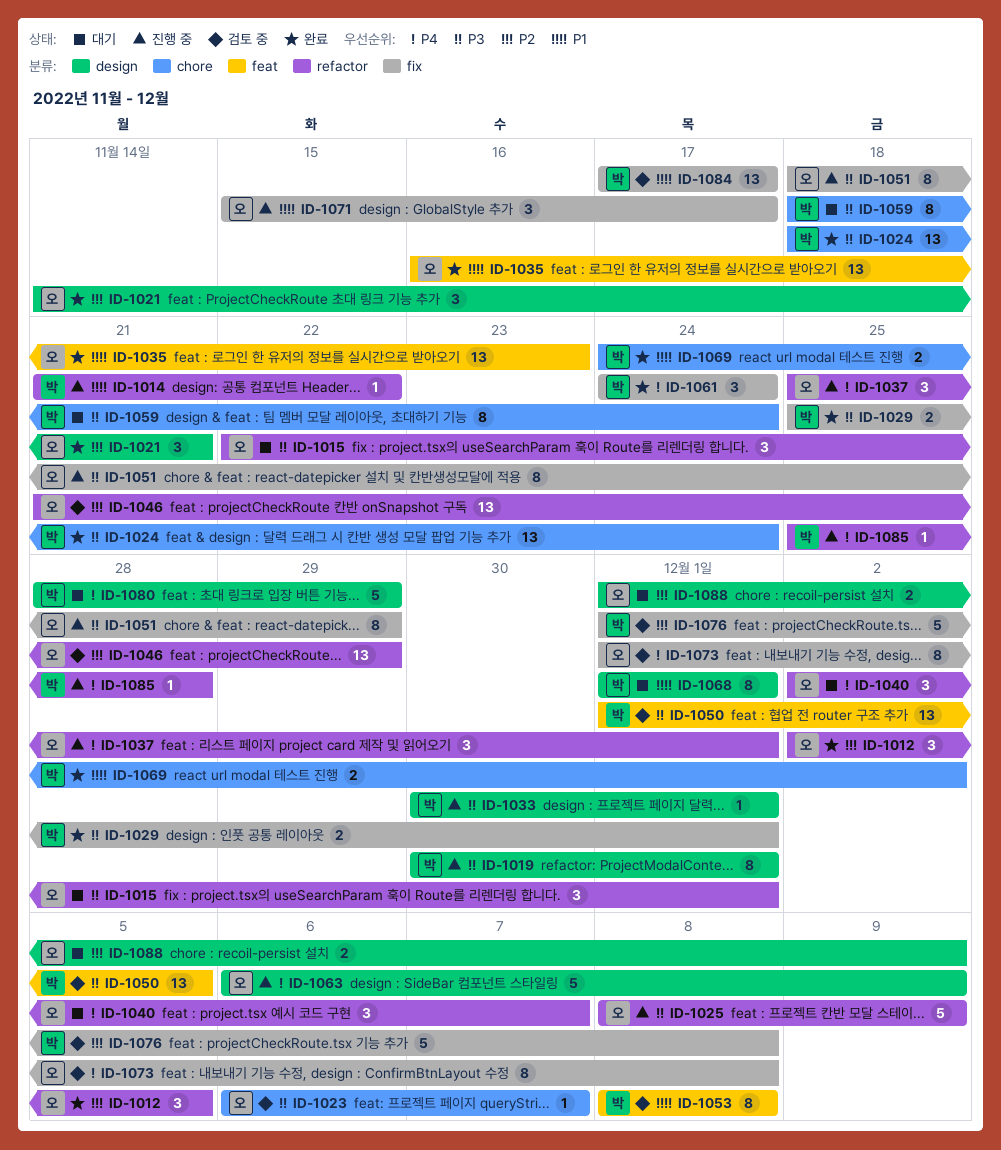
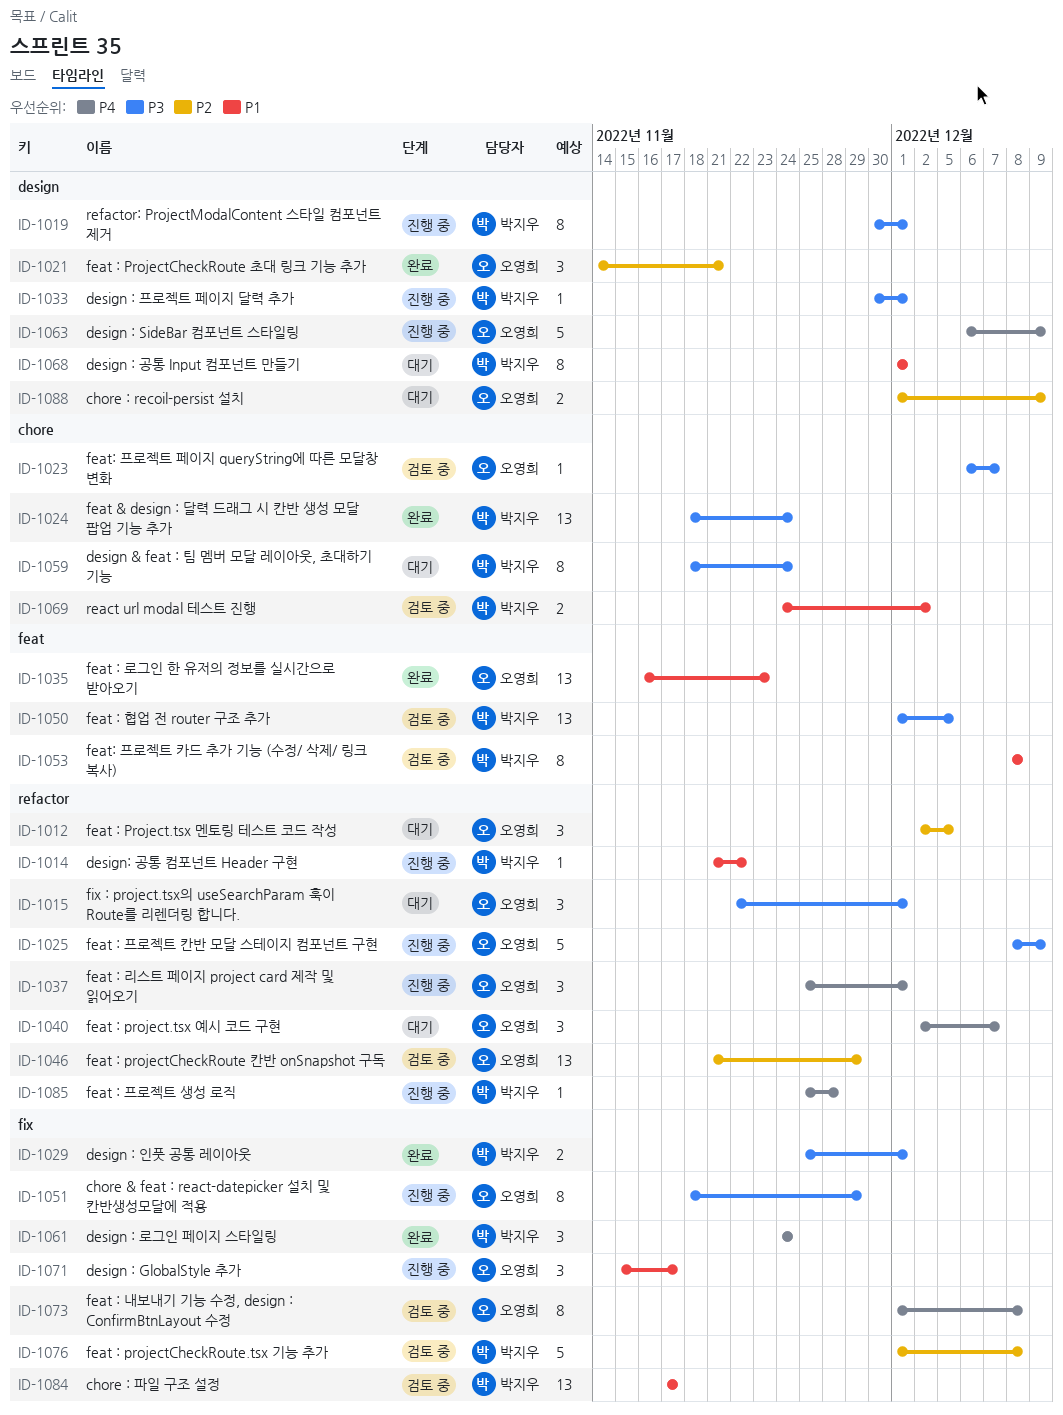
ID-1012, status: 완료 -> 대기
ID-1069, status: 완료 -> 검토 중
ID-1080: present -> none

